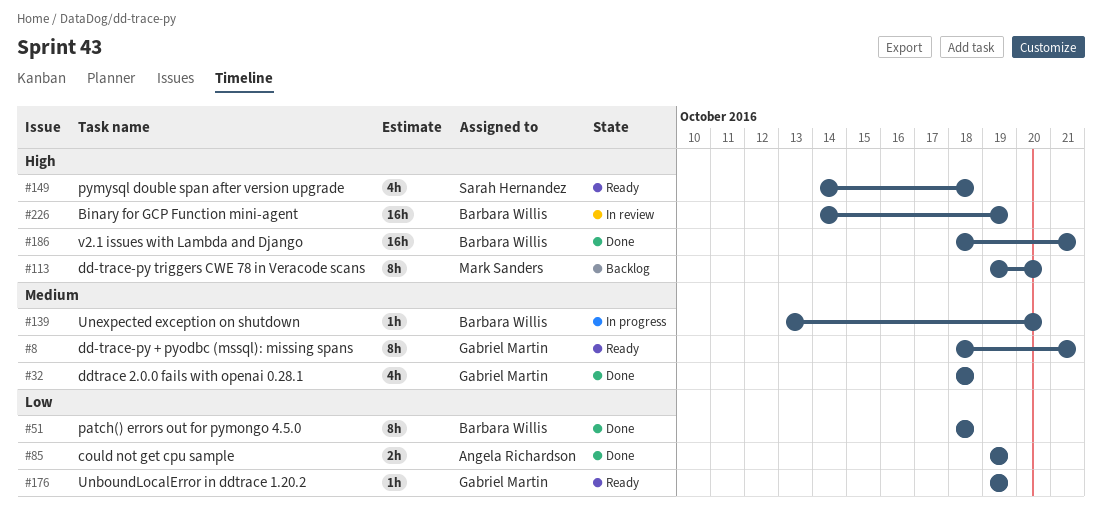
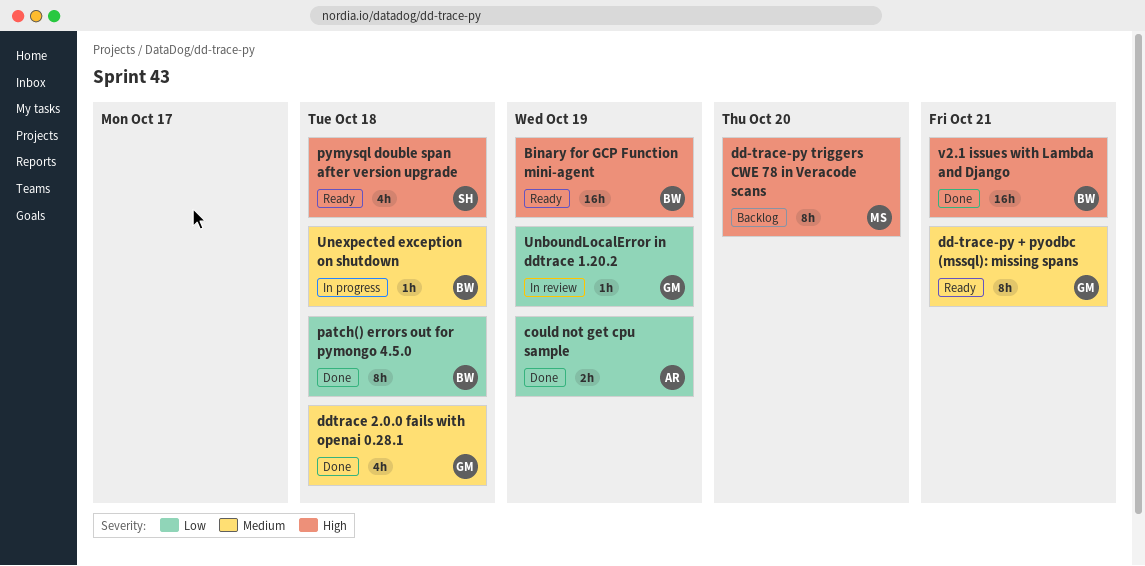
Binary for GCP Function mini-agent, status: In review -> Ready
UnboundLocalError in ddtrace 1.20.2, status: Ready -> In review
Unexpected exception on shutdown, due: Oct 20 -> Oct 18

